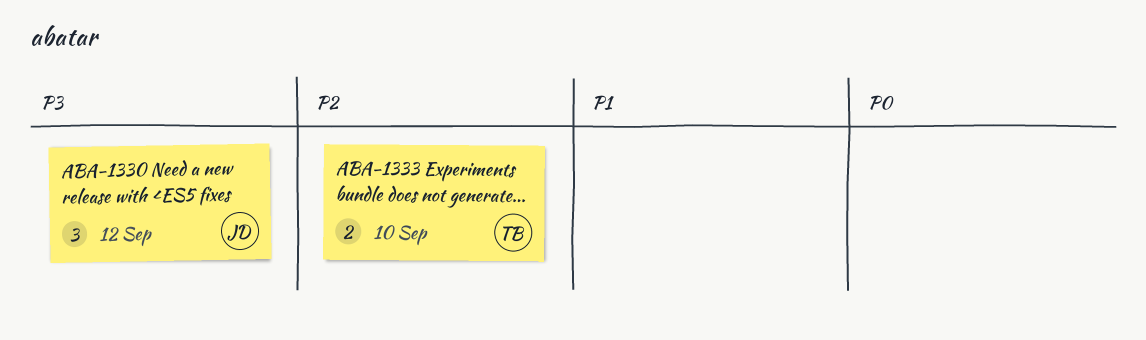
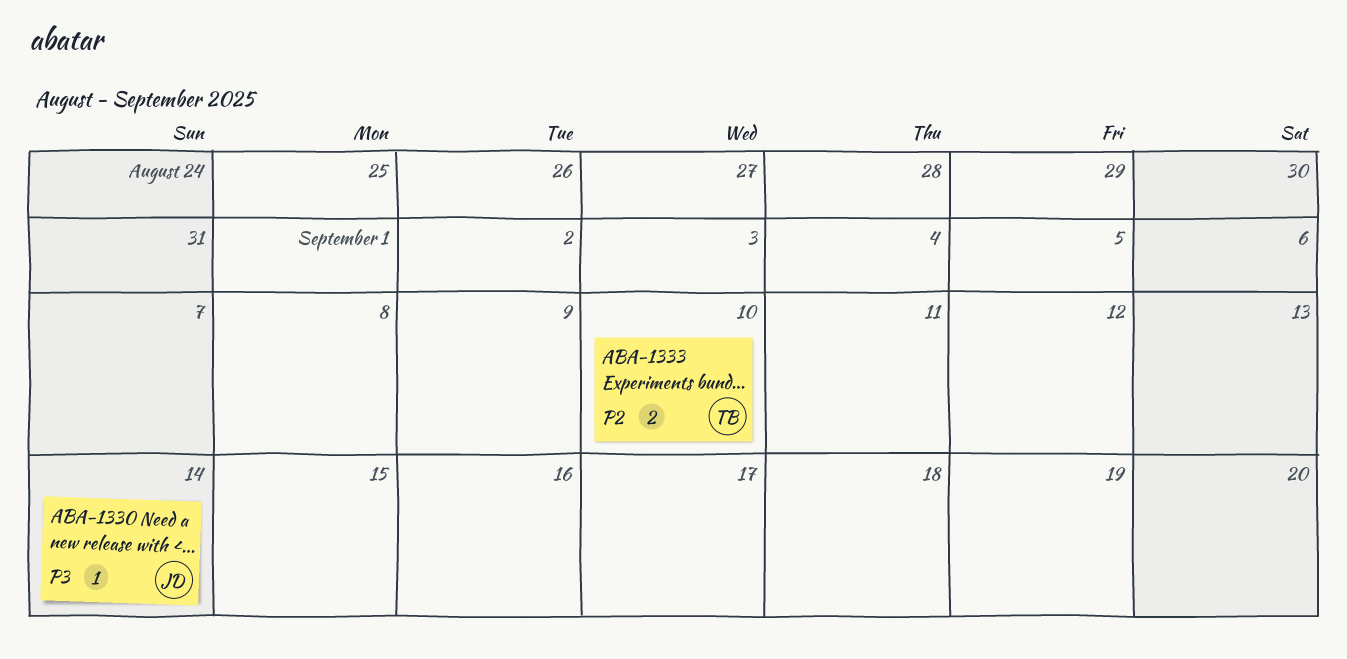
ABA-1330, estimate: 3 -> 1
ABA-1330, due: Sep 12 -> Sep 14

